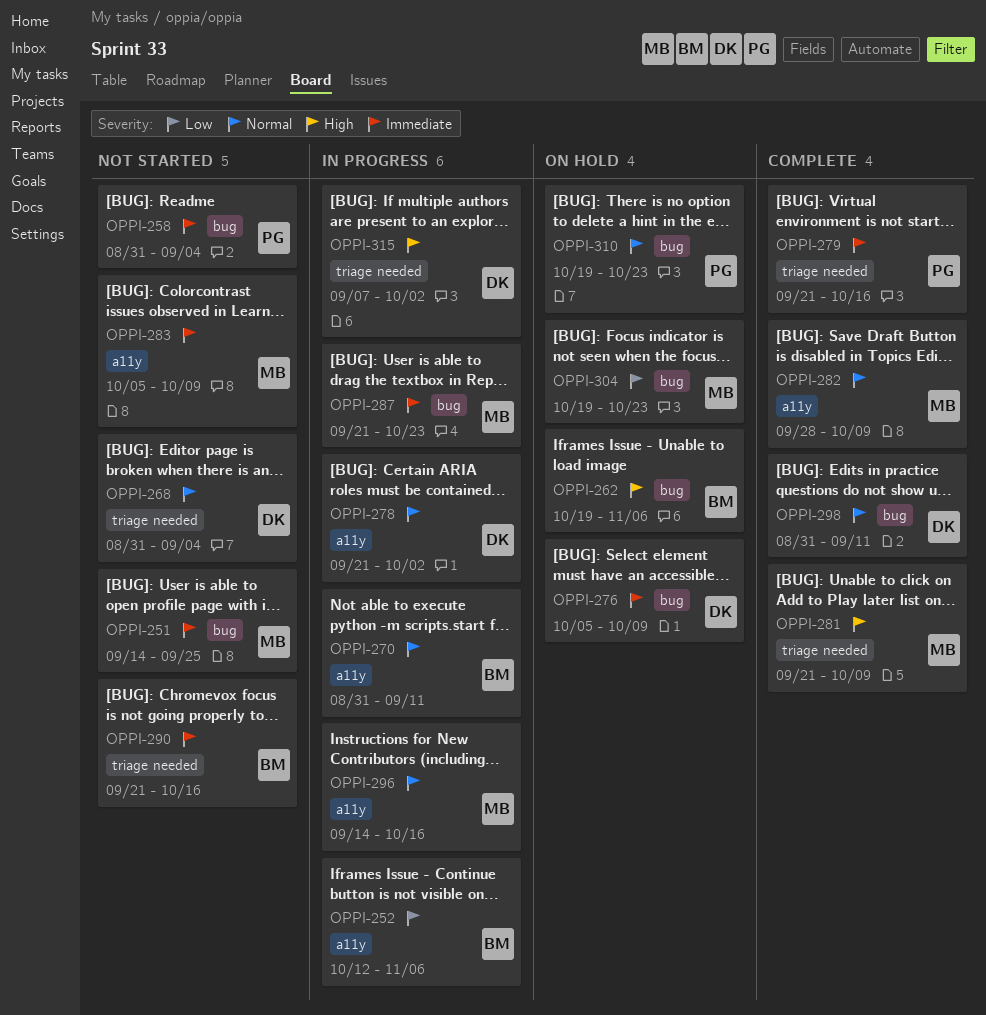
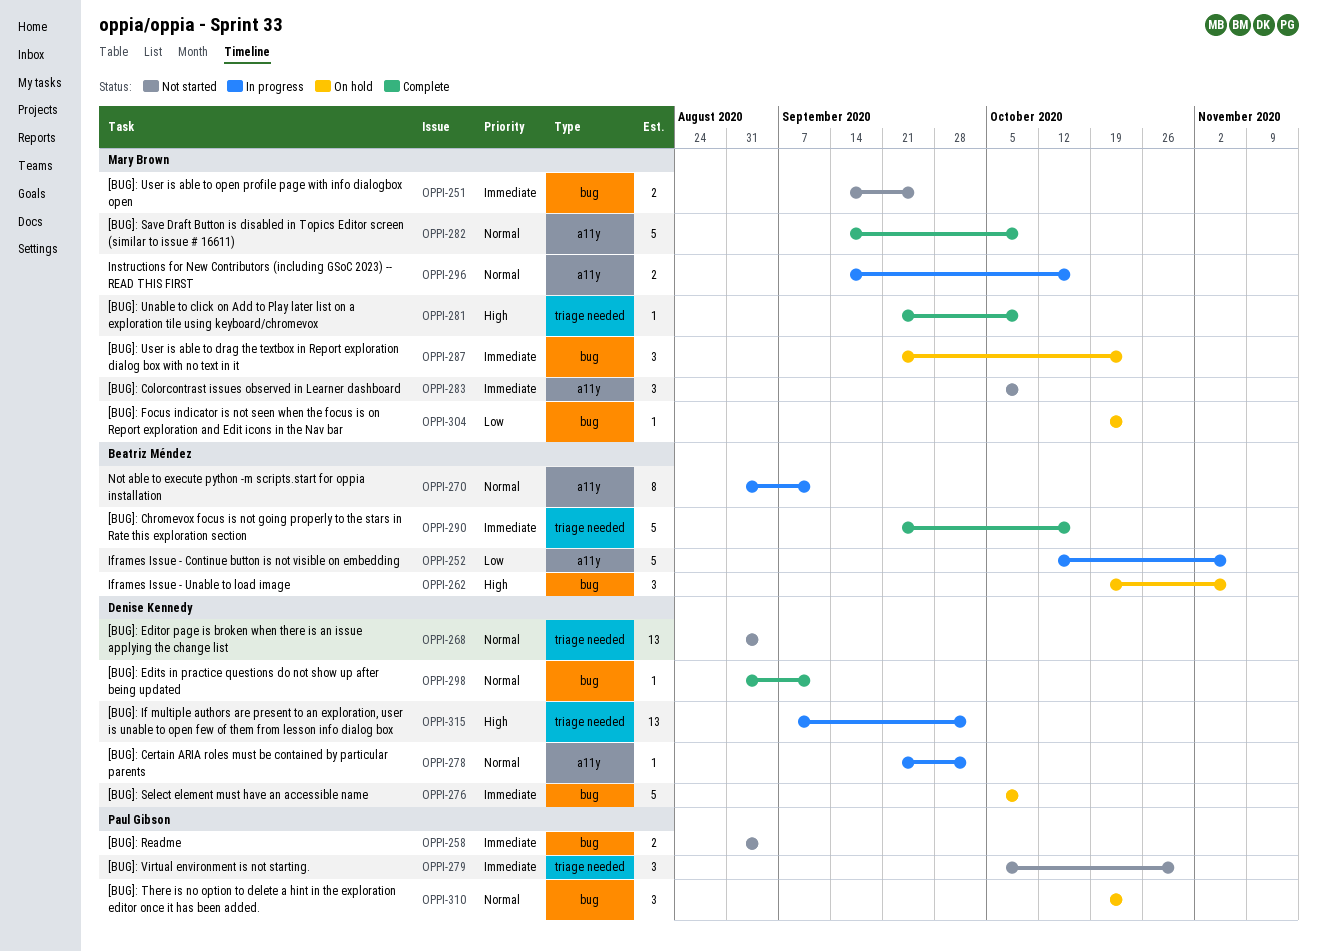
OPPI-279, status: Complete -> Not started
OPPI-279, start: Sep 21 -> Oct 5
OPPI-279, due: Oct 16 -> Oct 30
OPPI-282, start: Sep 28 -> Sep 14
OPPI-287, status: In progress -> On hold
OPPI-290, status: Not started -> Complete

